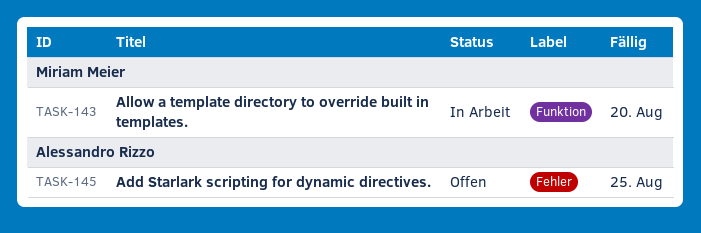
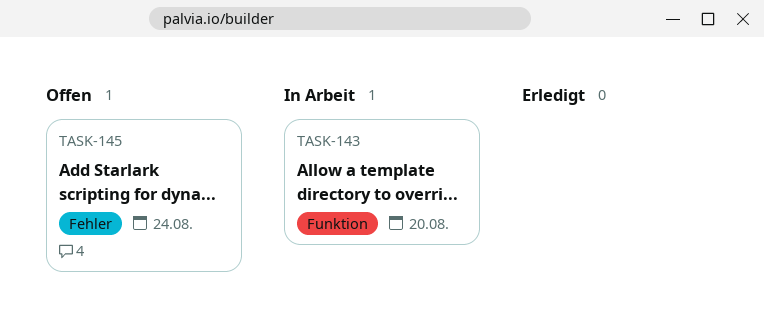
TASK-145, due: Aug 25 -> Aug 24

